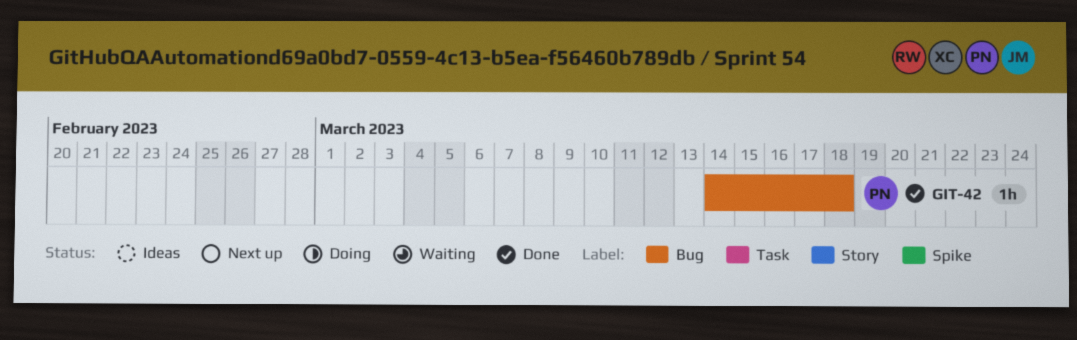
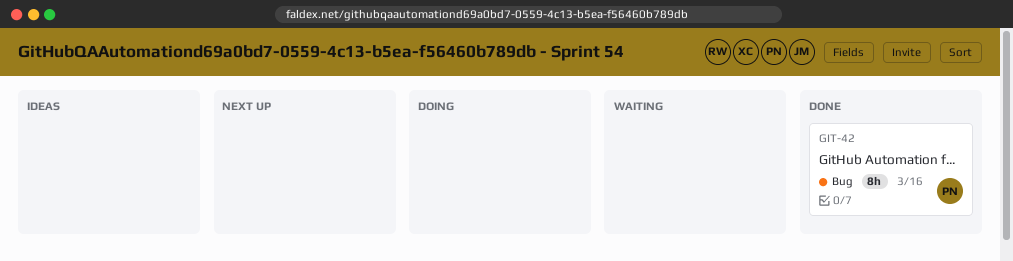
GIT-42, estimate: 1h -> 8h
GIT-42, due: Mar 18 -> Mar 16

